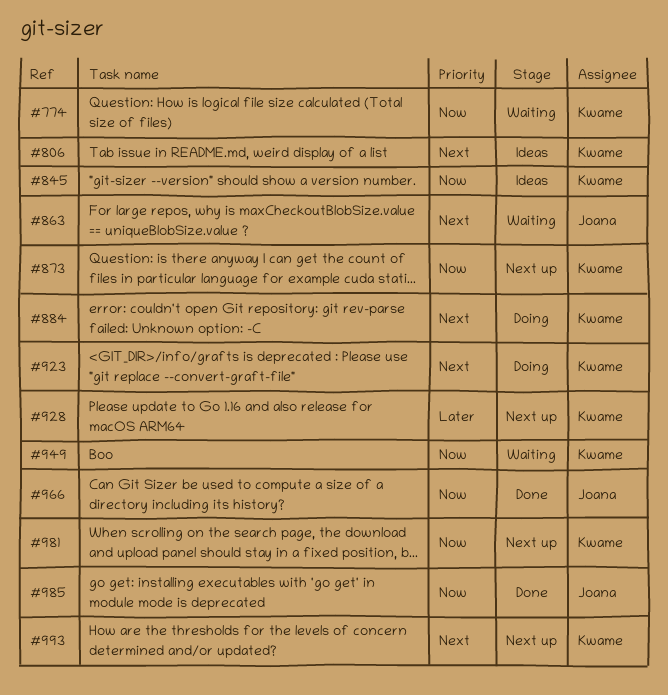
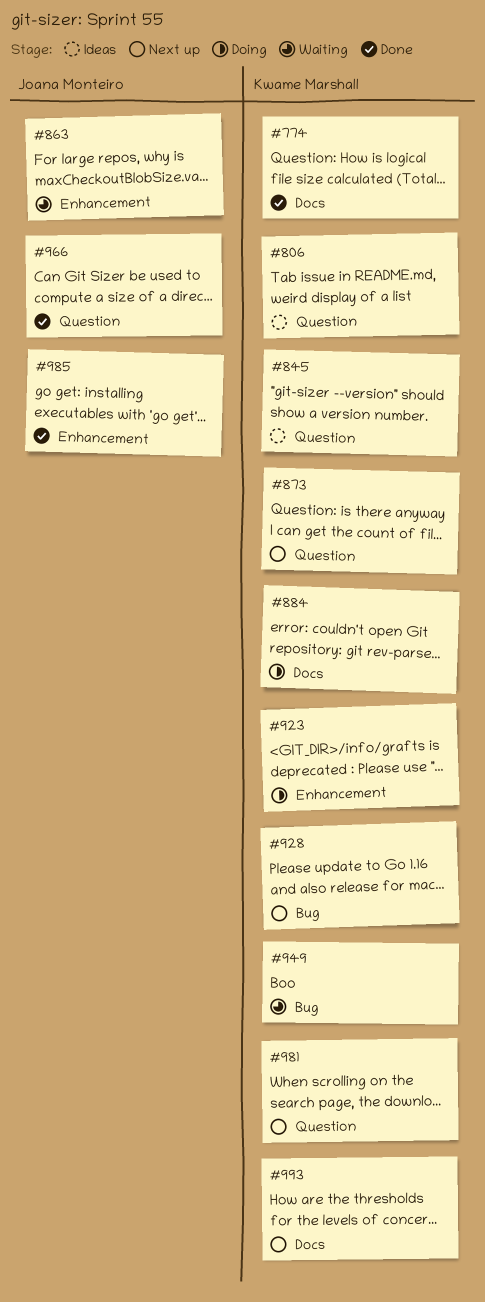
#774, status: Waiting -> Done

